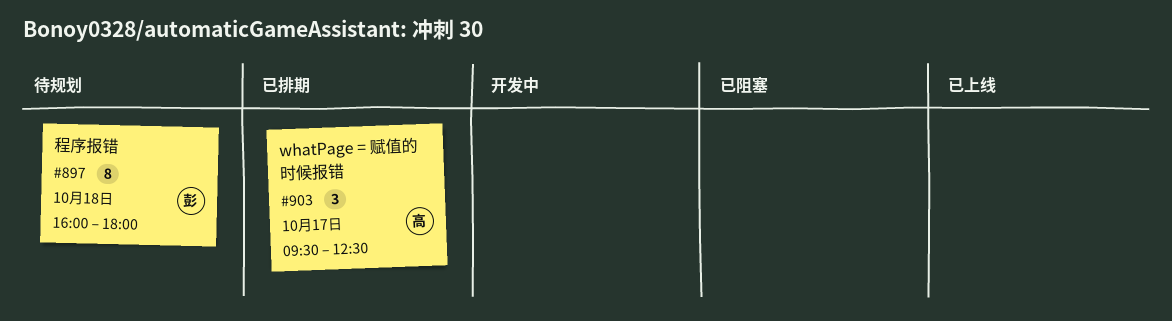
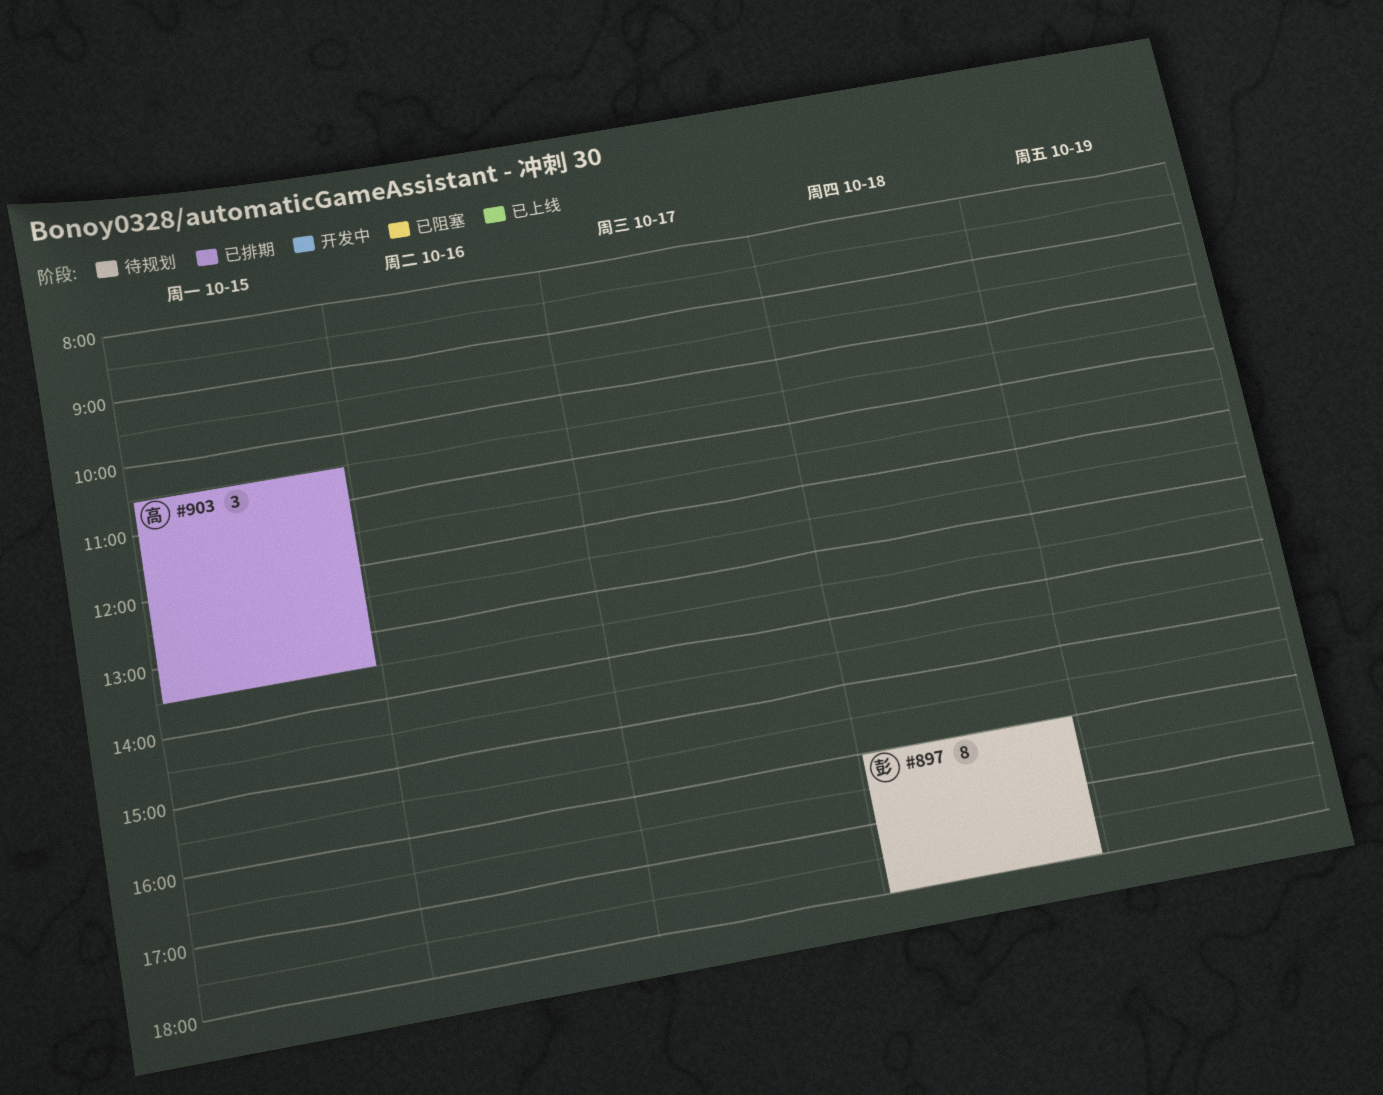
#903, day: Oct 17 -> Oct 15
#903, begins: 09:30 -> 10:30
#903, ends: 12:30 -> 13:30

